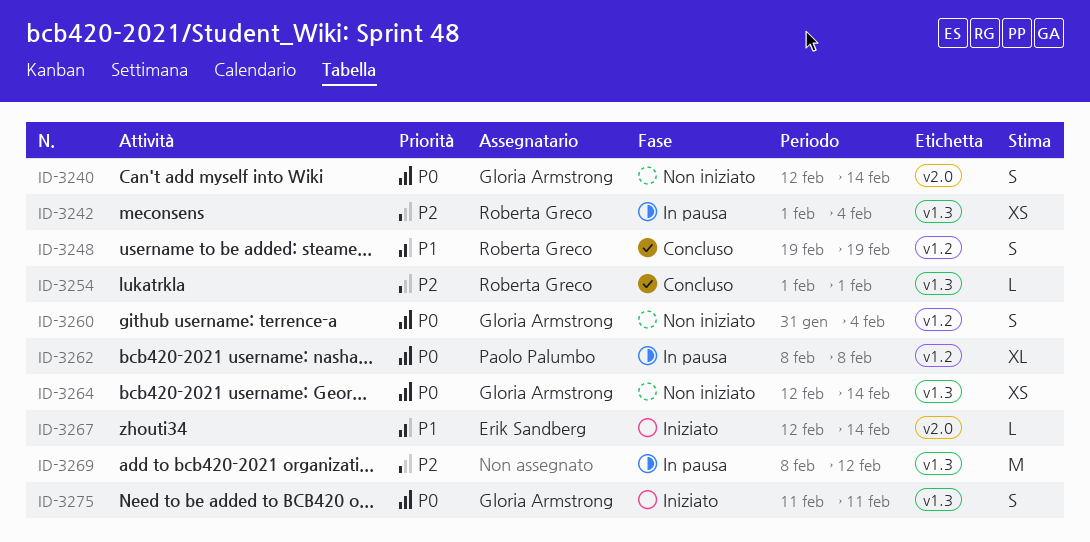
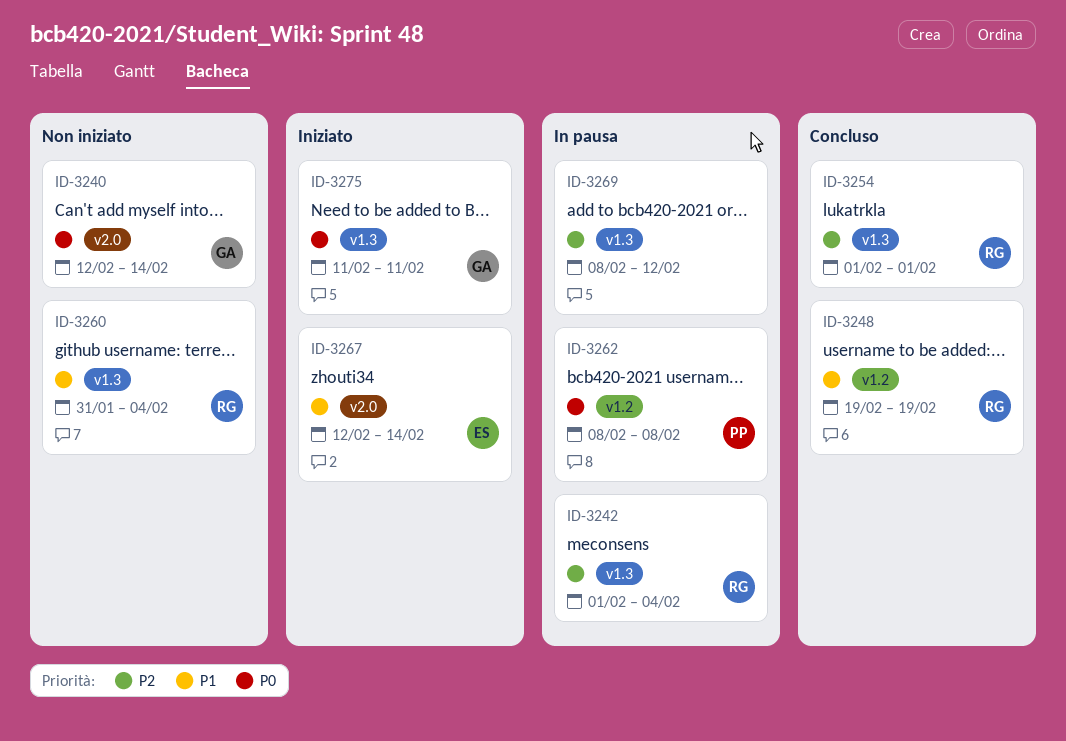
ID-3260, owner: Gloria Armstrong -> Roberta Greco
ID-3260, priority: P0 -> P1
ID-3260, label: v1.2 -> v1.3
ID-3264: present -> none

